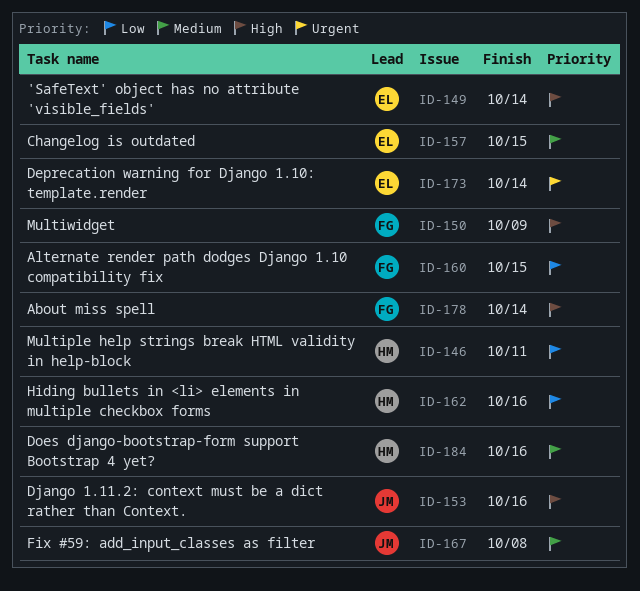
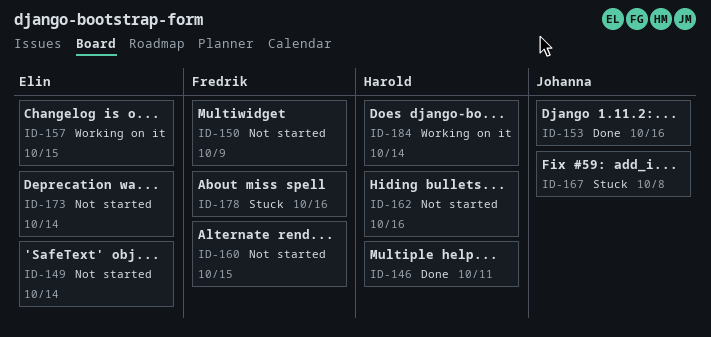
ID-178, due: Oct 14 -> Oct 16
ID-184, due: Oct 16 -> Oct 14

